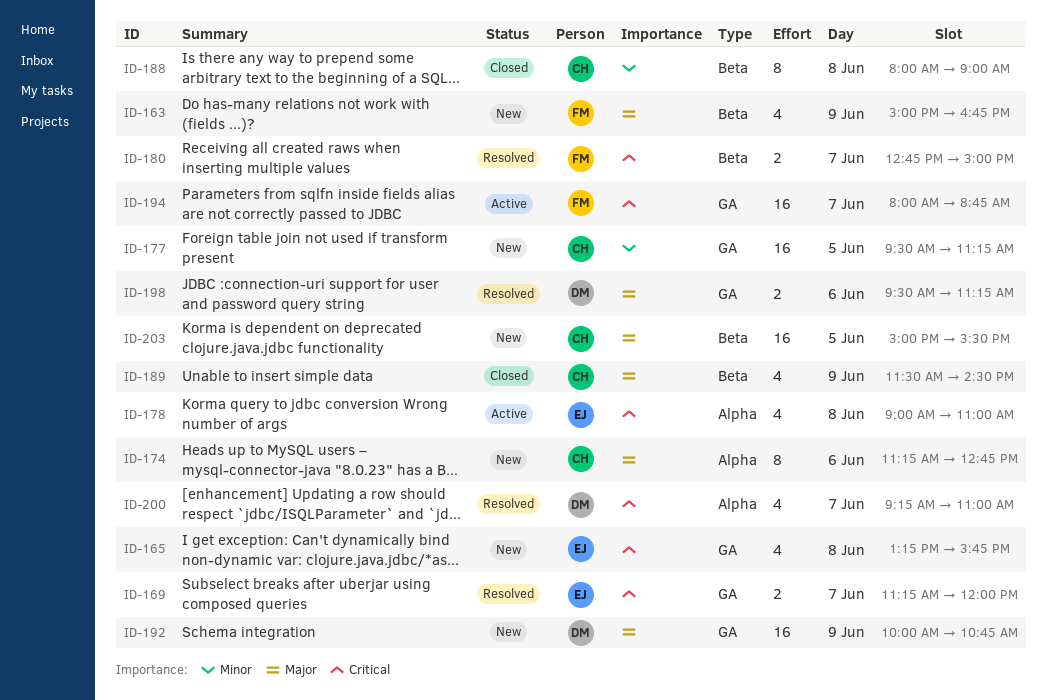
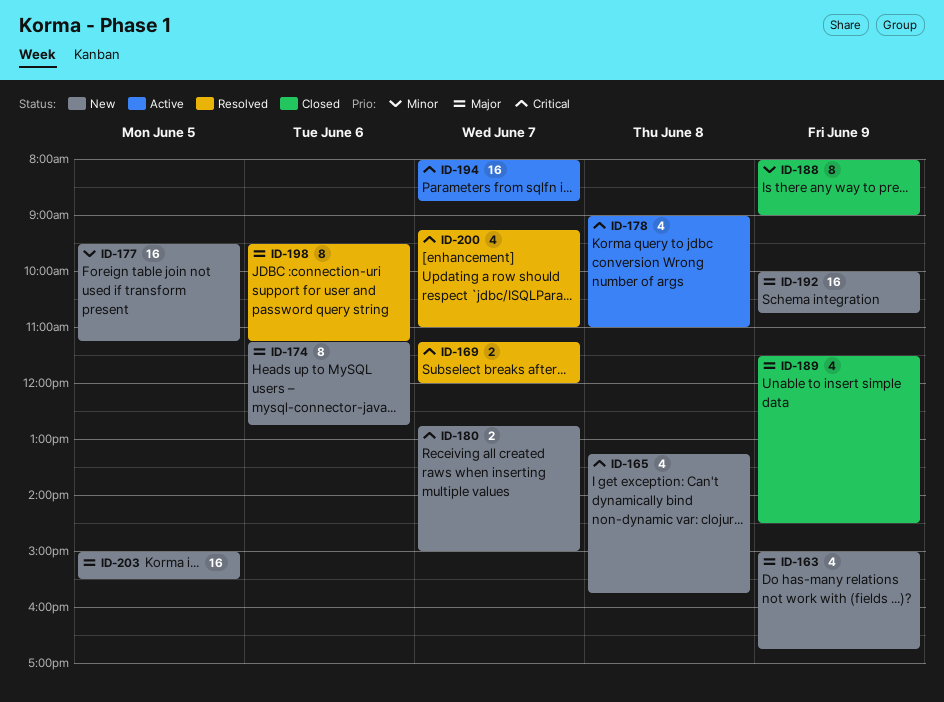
ID-180, status: Resolved -> New
ID-188, day: Jun 8 -> Jun 9
ID-198, estimate: 2 -> 8

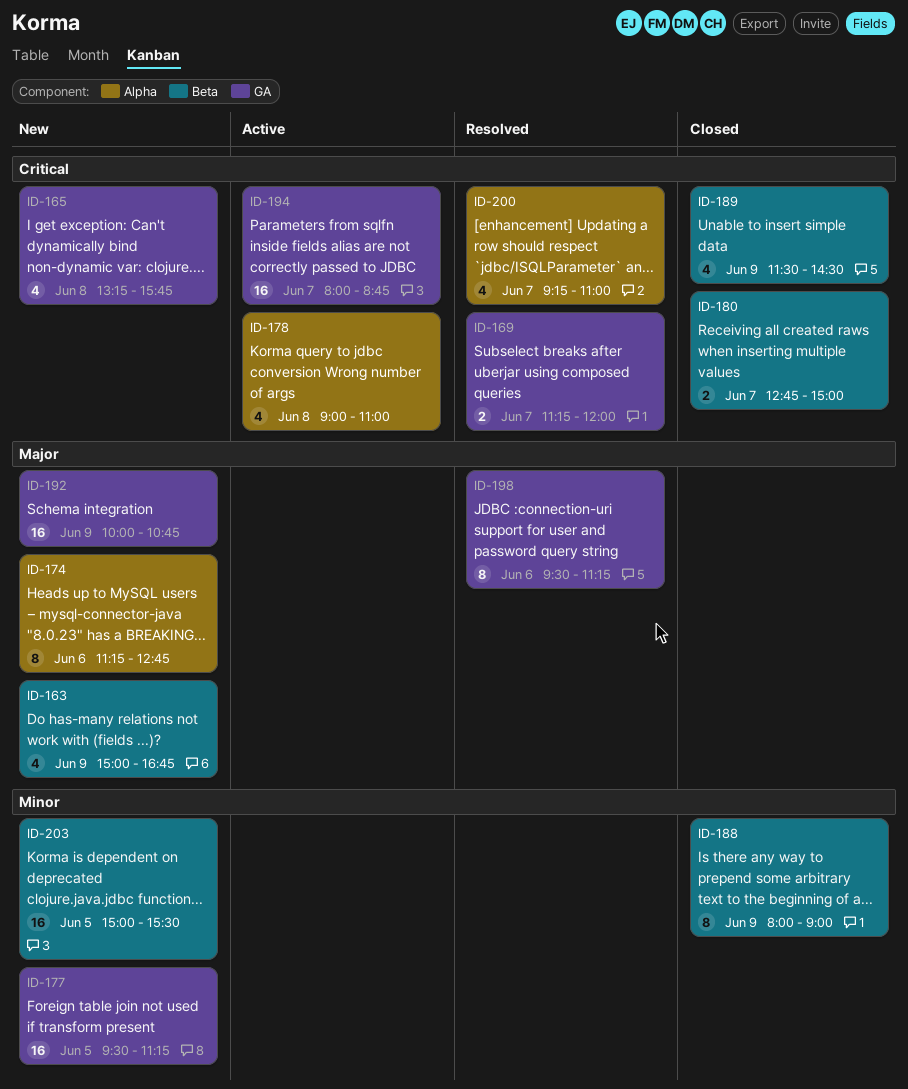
ID-180, status: New -> Closed
ID-189, priority: Major -> Critical
ID-203, priority: Major -> Minor

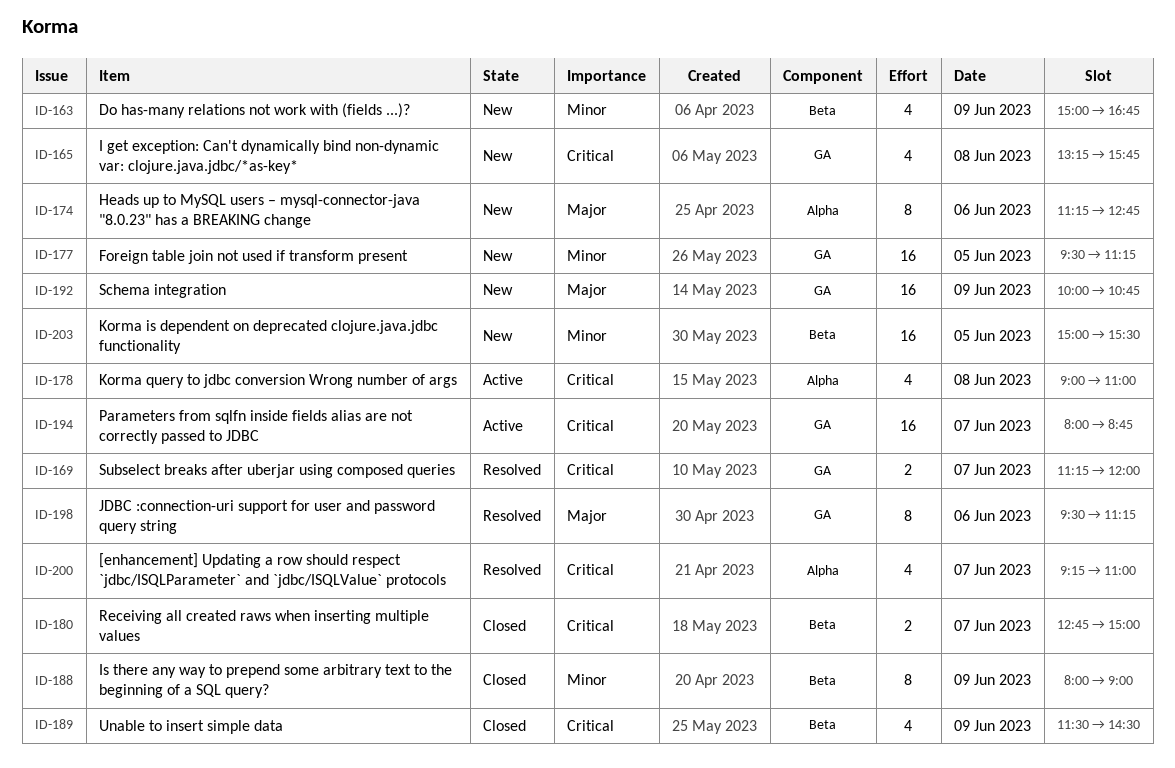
ID-163, priority: Major -> Minor

